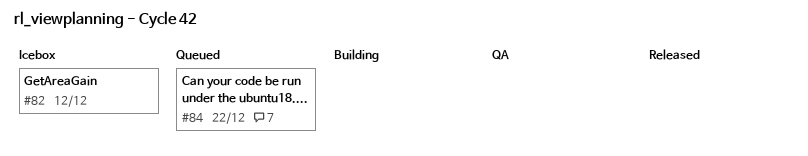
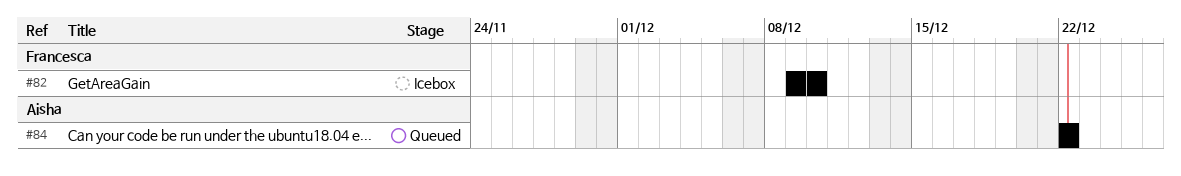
#82, due: Dec 12 -> Dec 10

